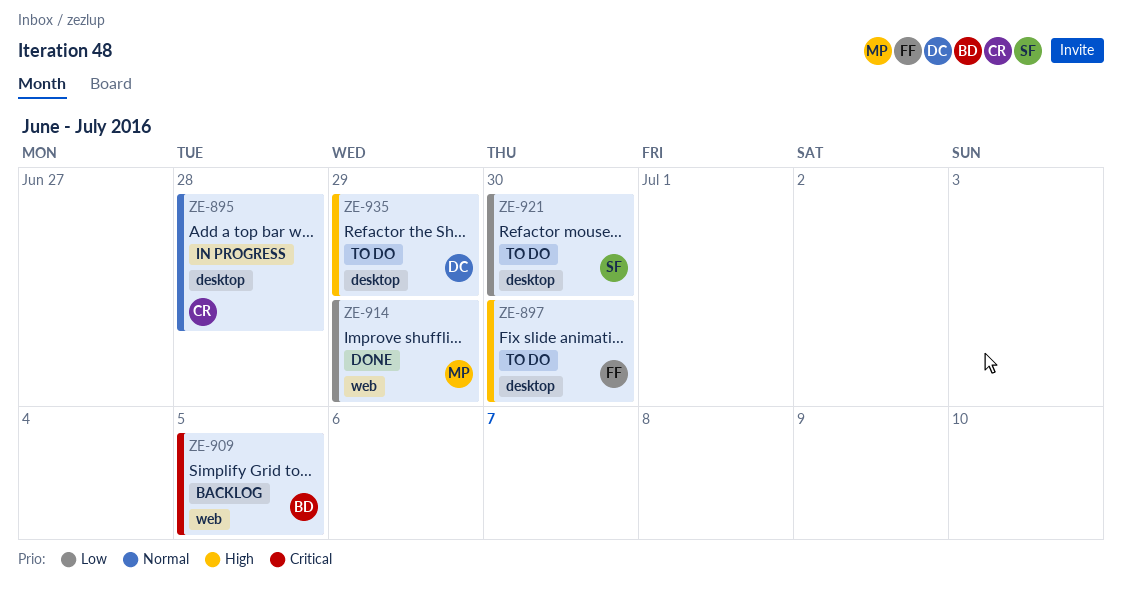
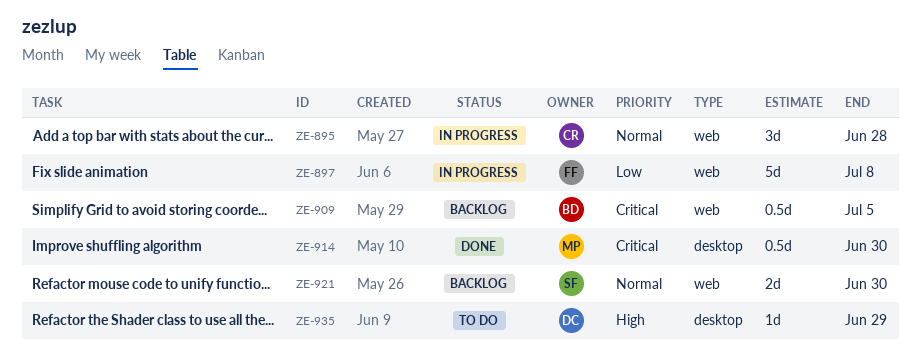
ZE-895, label: desktop -> web
ZE-897, status: To do -> In progress
ZE-897, priority: High -> Low
ZE-897, label: desktop -> web
ZE-897, due: Jun 30 -> Jul 8
ZE-914, priority: Low -> Critical
ZE-914, label: web -> desktop
ZE-914, due: Jun 29 -> Jun 30
ZE-921, status: To do -> Backlog
ZE-921, priority: Low -> Normal
ZE-921, label: desktop -> web

